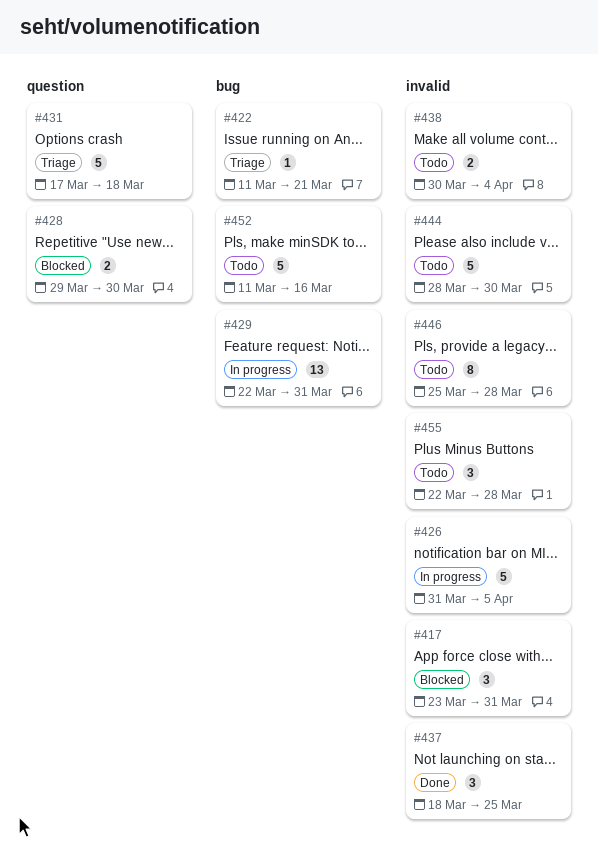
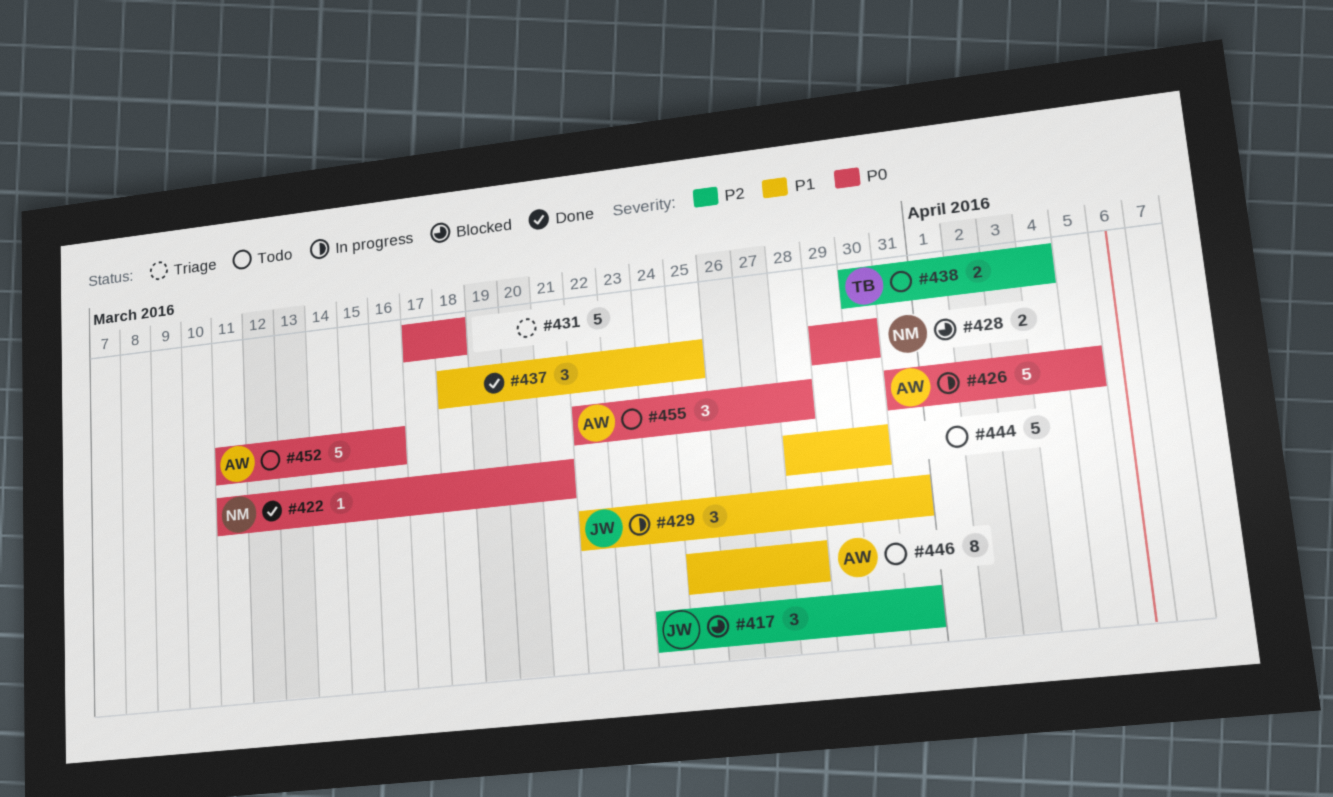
#417, start: Mar 23 -> Mar 24
#422, status: Triage -> Done
#429, estimate: 13 -> 3

